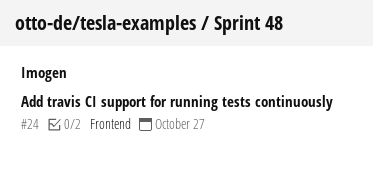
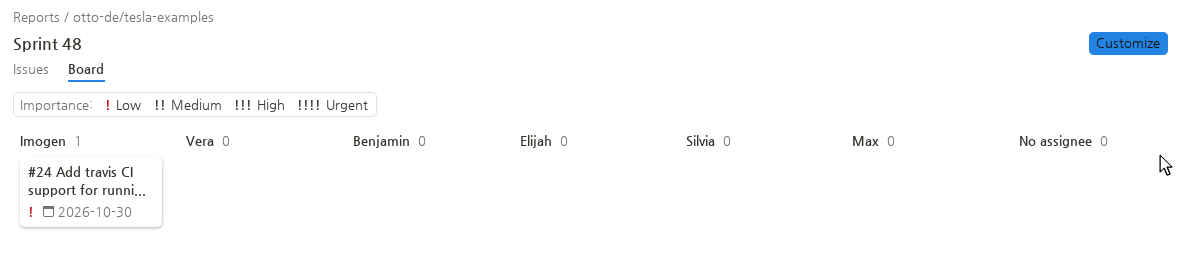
#24, due: Oct 27 -> Oct 30

